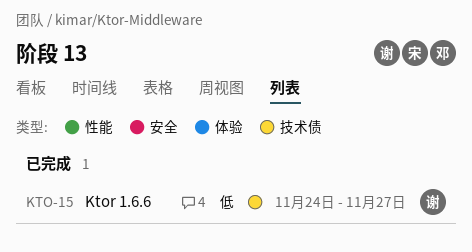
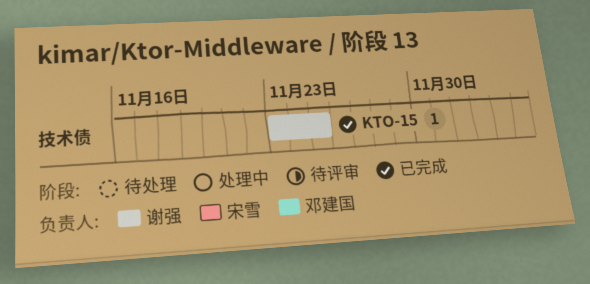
KTO-15, start: Nov 24 -> Nov 23
KTO-15, due: Nov 27 -> Nov 25

